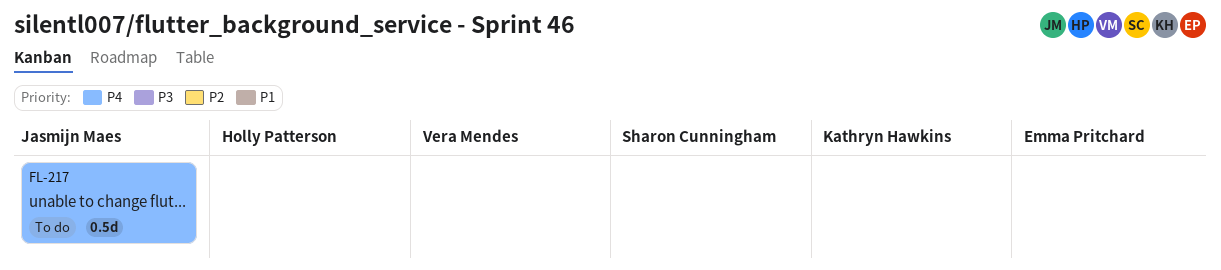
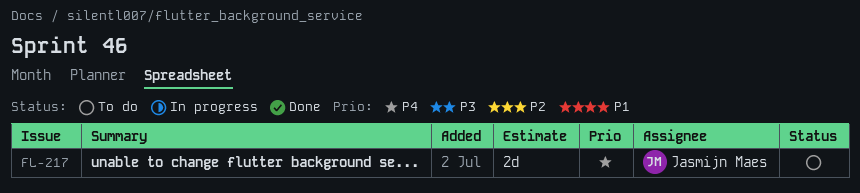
FL-217, estimate: 0.5d -> 2d

